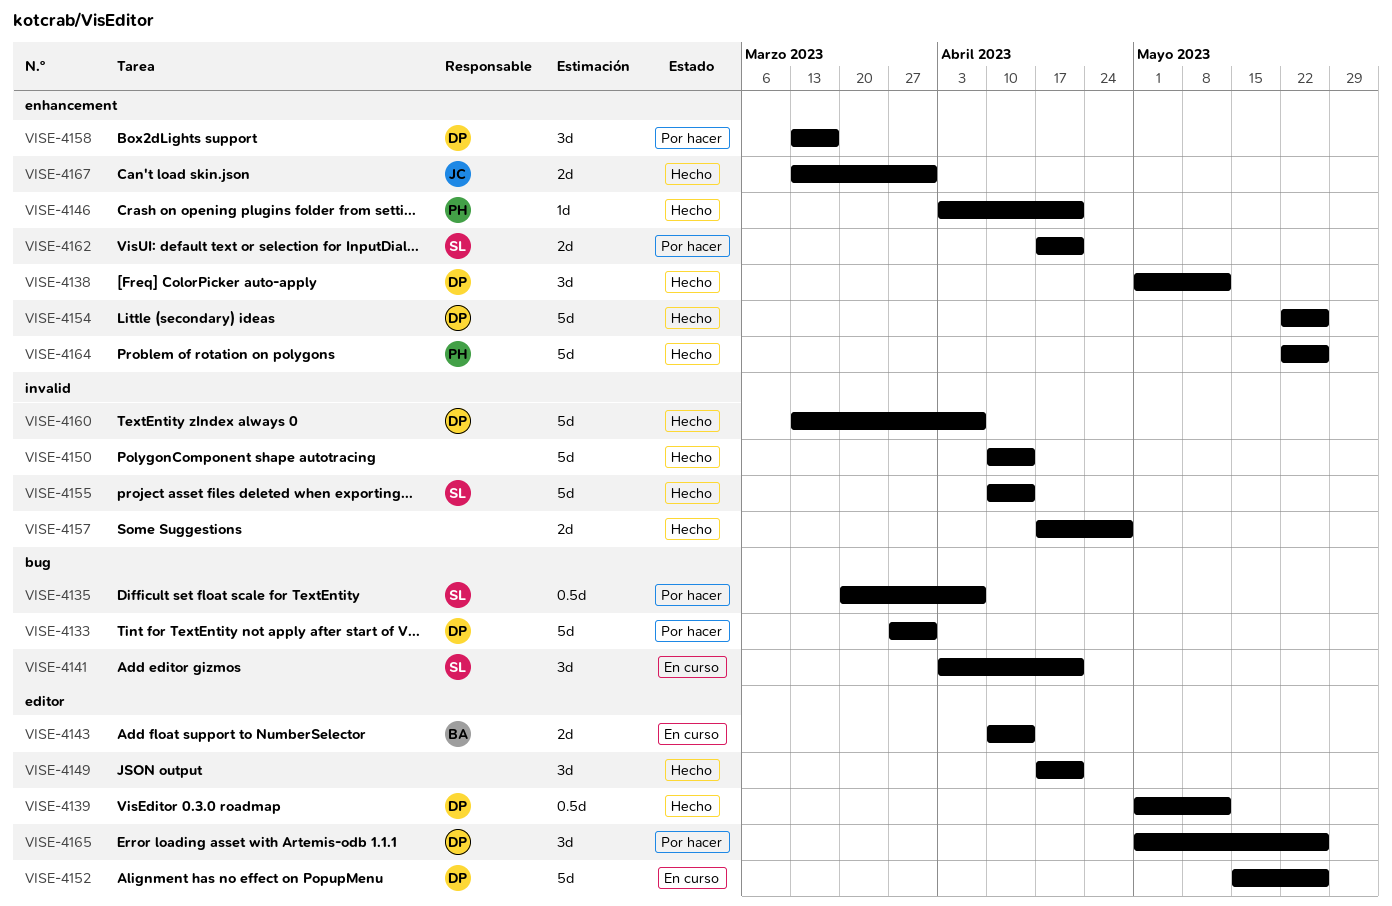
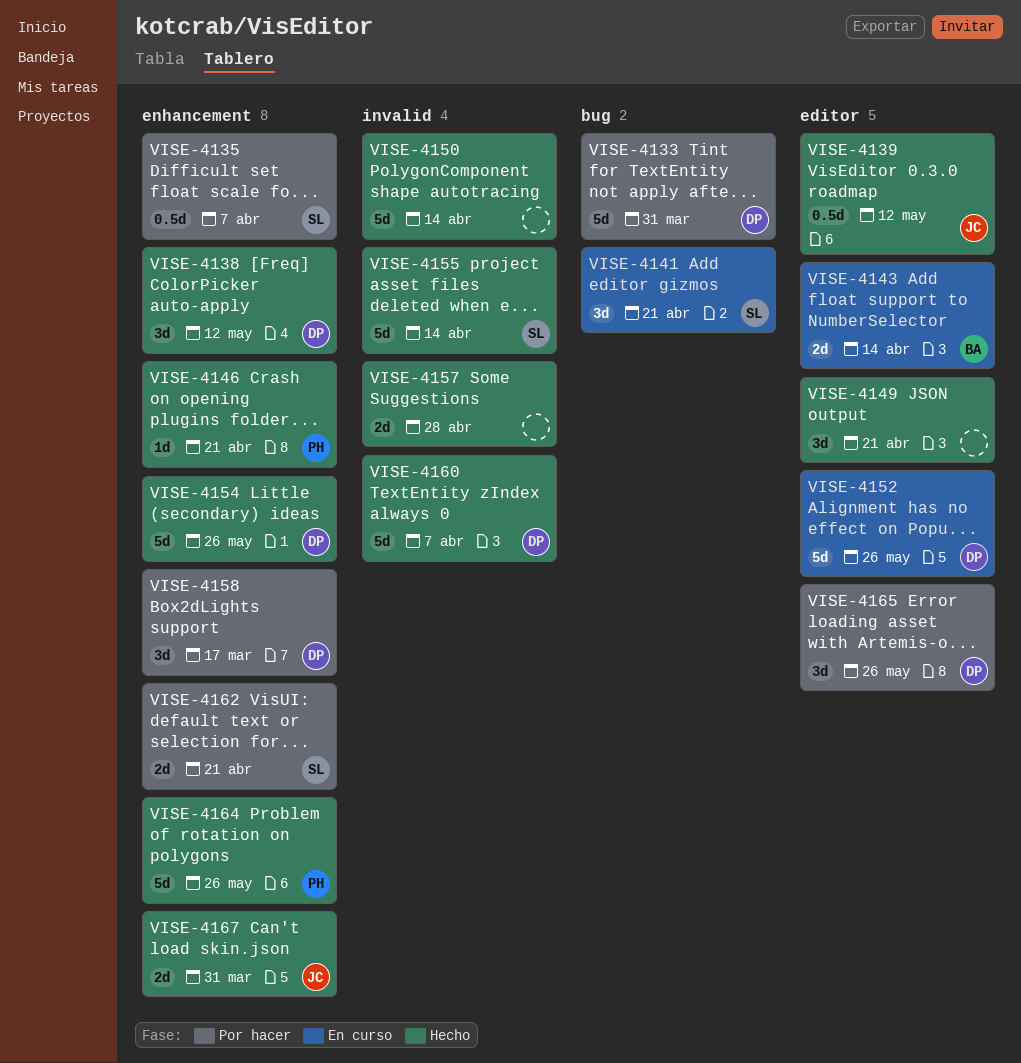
VISE-4135, label: bug -> enhancement
VISE-4139, owner: DP -> JC

